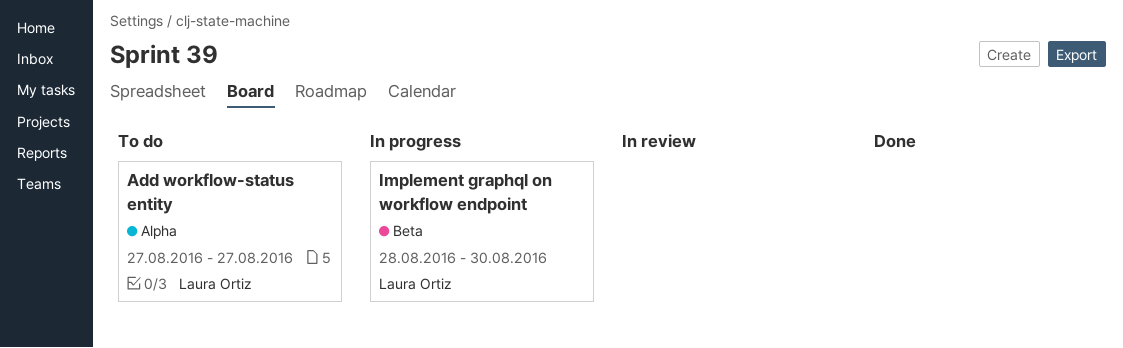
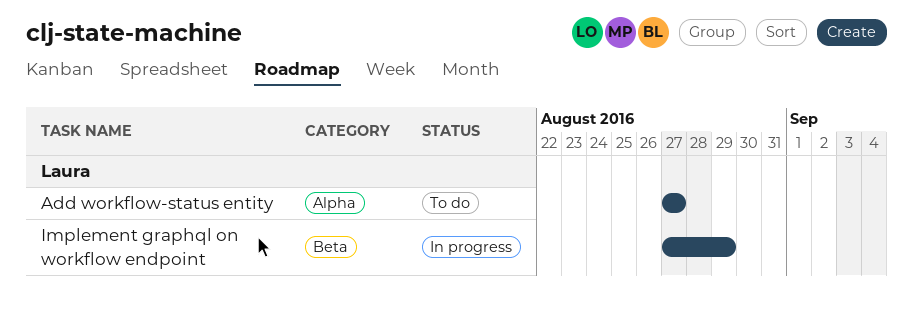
Implement graphql on workflow endpoint, start: Aug 28 -> Aug 27
Implement graphql on workflow endpoint, due: Aug 30 -> Aug 29

